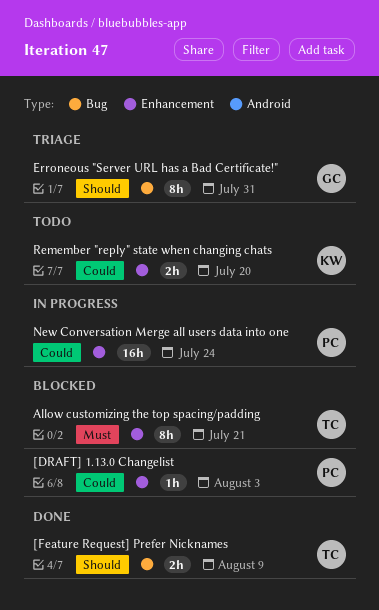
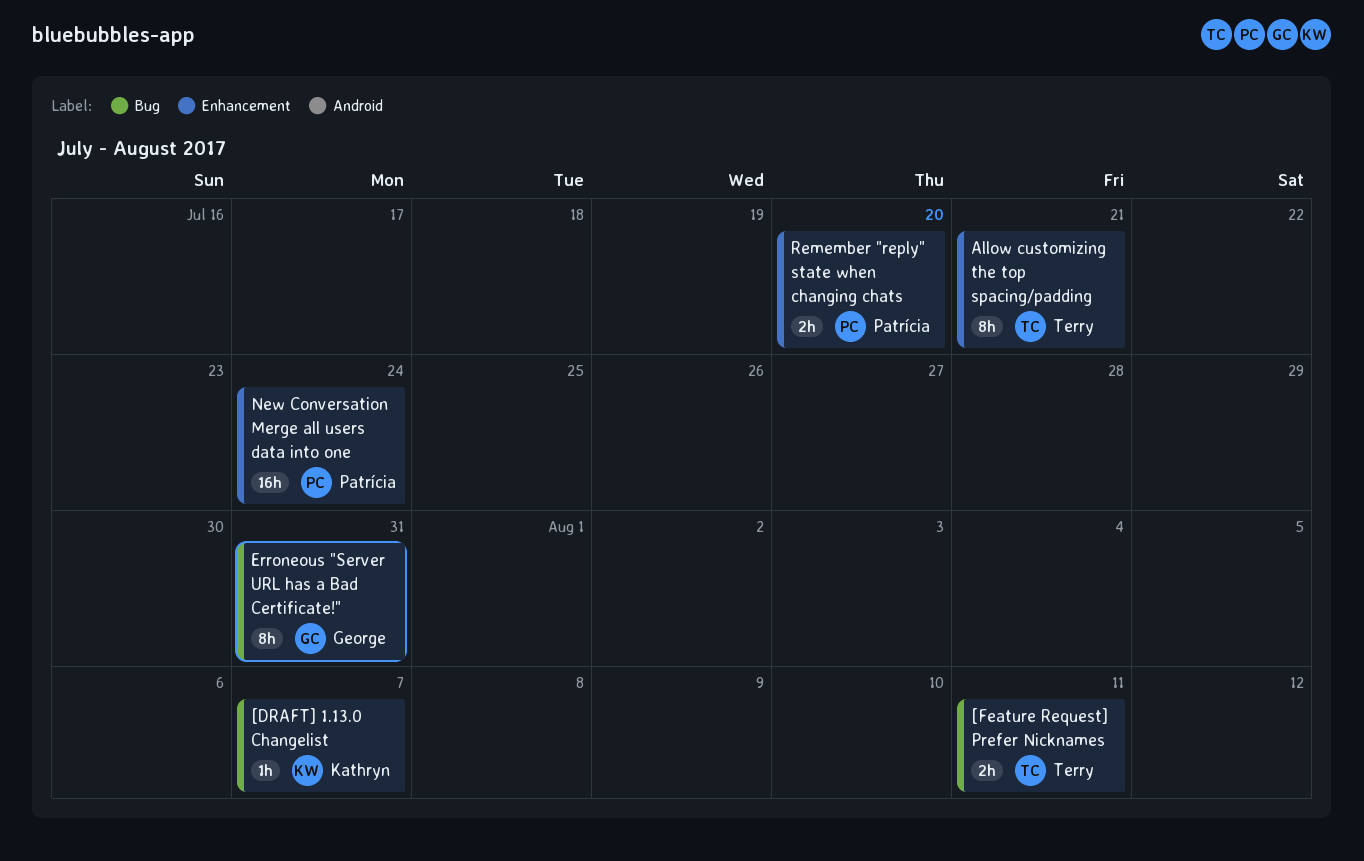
[DRAFT] 1.13.0 Changelist, owner: Patrícia -> Kathryn
[DRAFT] 1.13.0 Changelist, label: Enhancement -> Bug
[DRAFT] 1.13.0 Changelist, due: Aug 3 -> Aug 7
[Feature Request] Prefer Nicknames, due: Aug 9 -> Aug 11
Remember "reply" state when changing chats, owner: Kathryn -> Patrícia

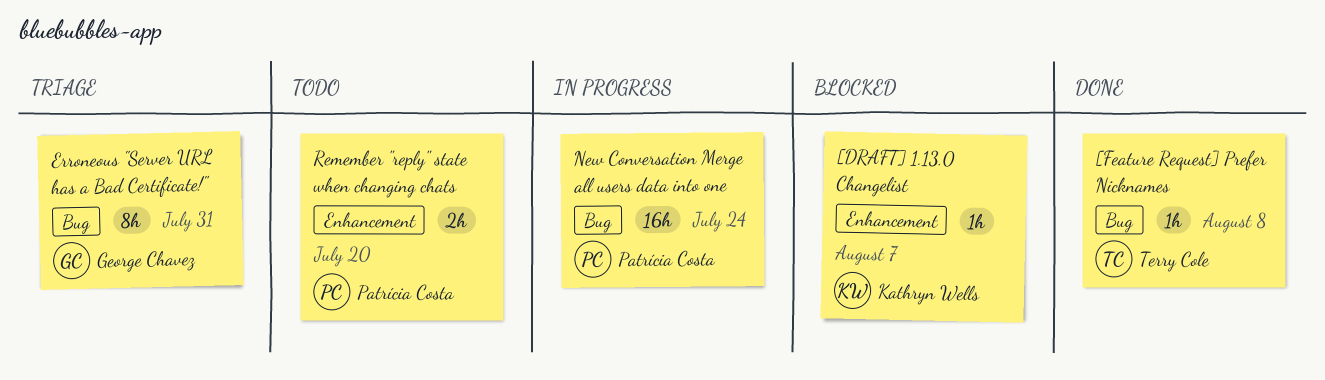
[DRAFT] 1.13.0 Changelist, label: Bug -> Enhancement
[Feature Request] Prefer Nicknames, estimate: 2h -> 1h
[Feature Request] Prefer Nicknames, due: Aug 11 -> Aug 8
Allow customizing the top spacing/padding: present -> none
New Conversation Merge all users data into one, label: Enhancement -> Bug

